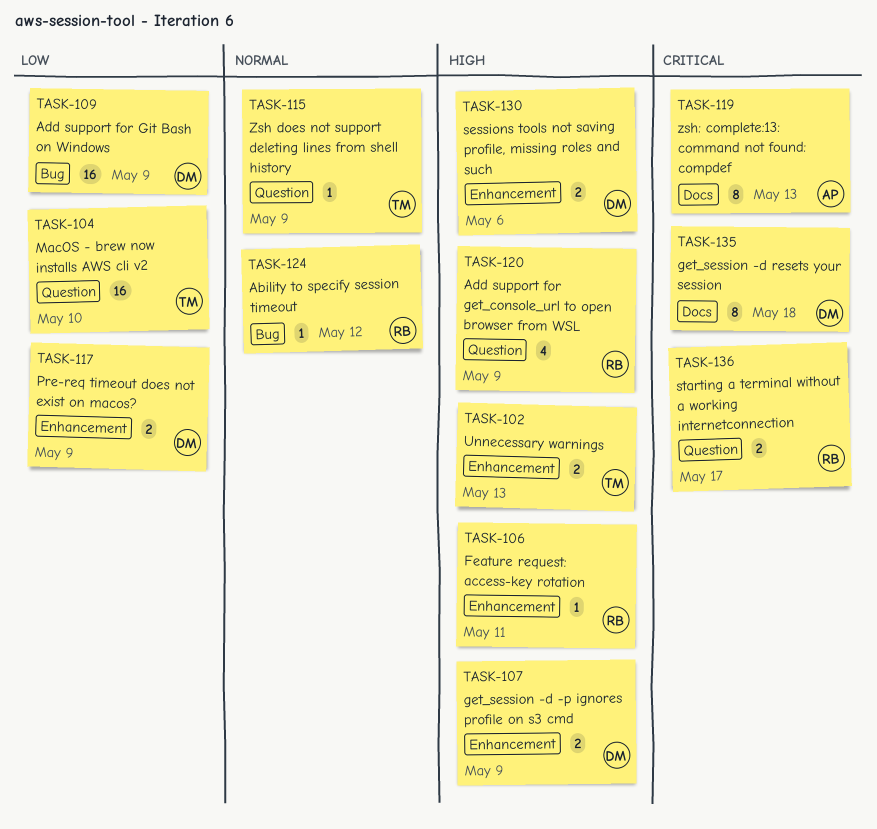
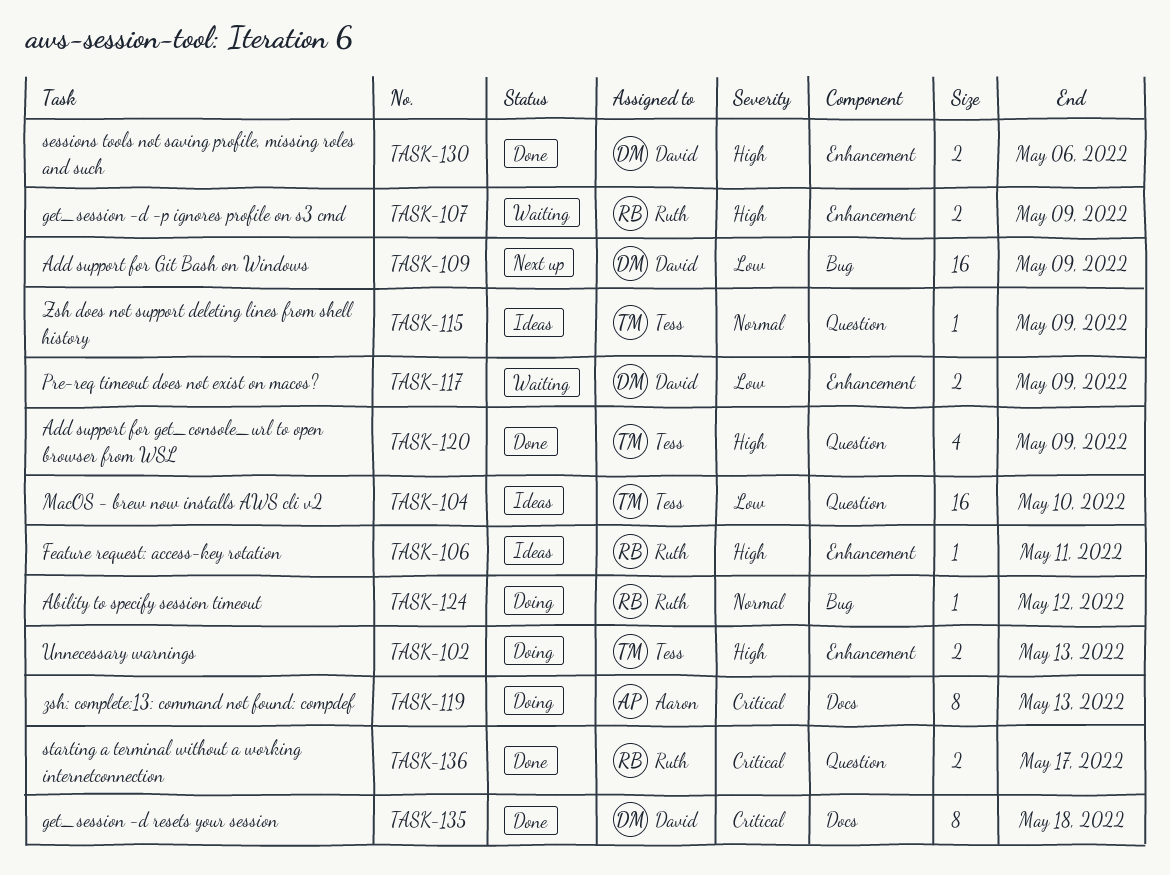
TASK-107, owner: David -> Ruth
TASK-120, owner: Ruth -> Tess

